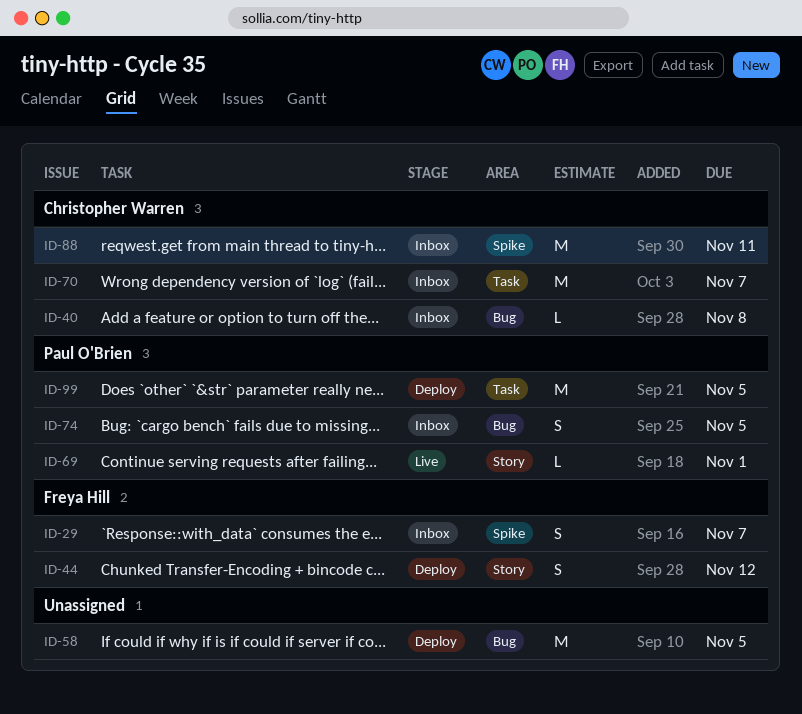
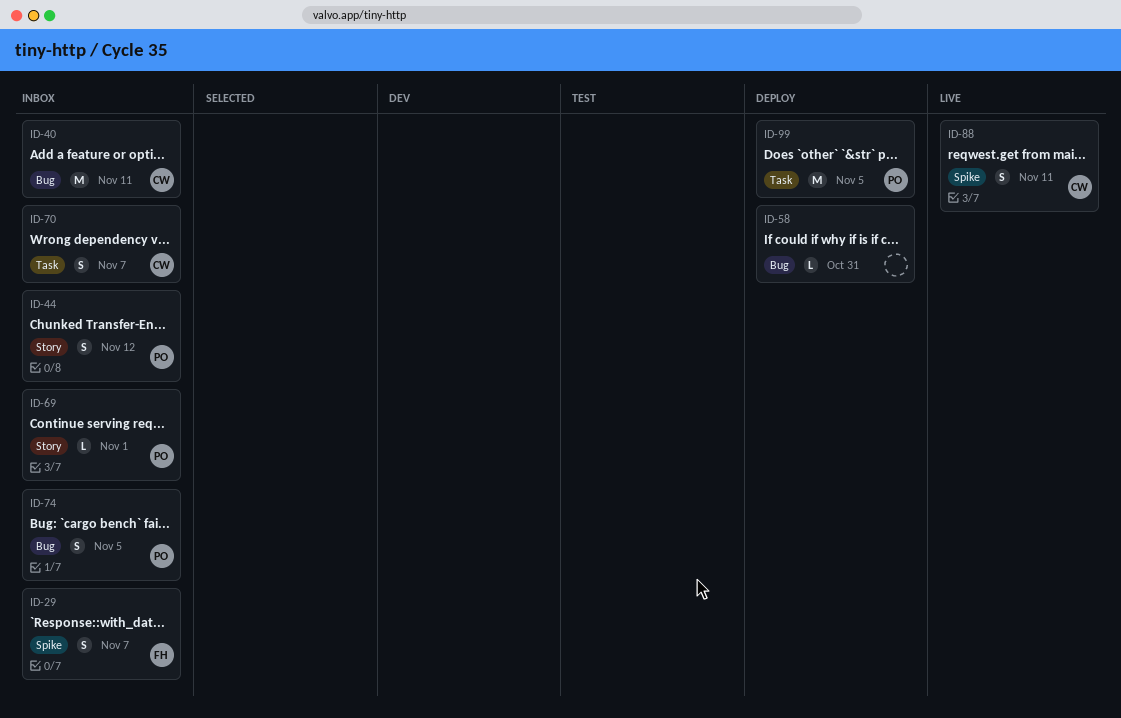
ID-40, estimate: L -> M
ID-40, due: Nov 8 -> Nov 11
ID-44, status: Deploy -> Inbox
ID-44, owner: Freya Hill -> Paul O'Brien
ID-58, estimate: M -> L
ID-58, due: Nov 5 -> Oct 31
ID-69, status: Live -> Inbox
ID-70, estimate: M -> S
ID-88, status: Inbox -> Live
ID-88, estimate: M -> S

